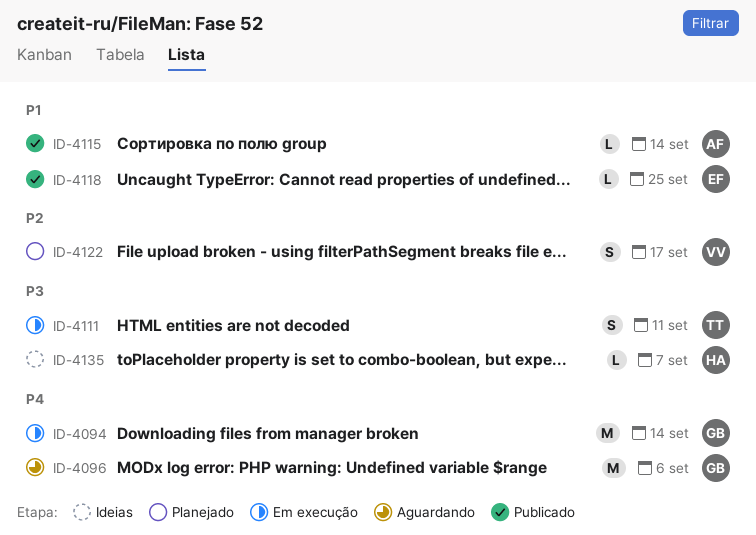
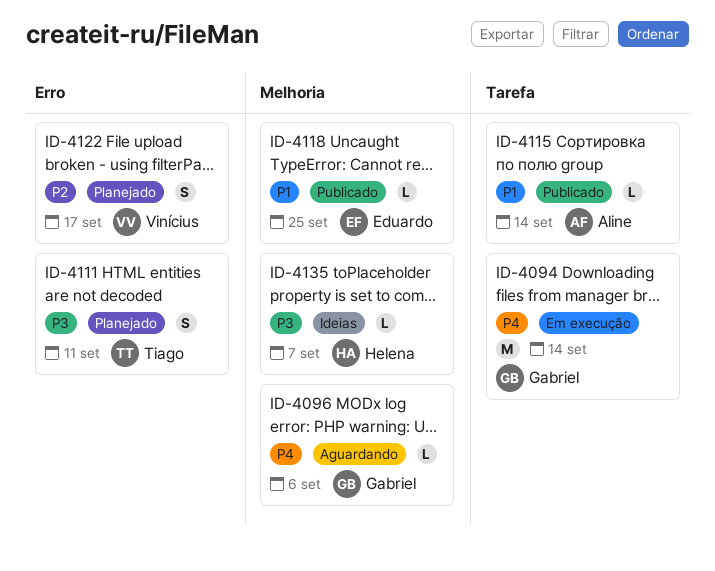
ID-4096, estimate: M -> L
ID-4111, status: Em execução -> Planejado

